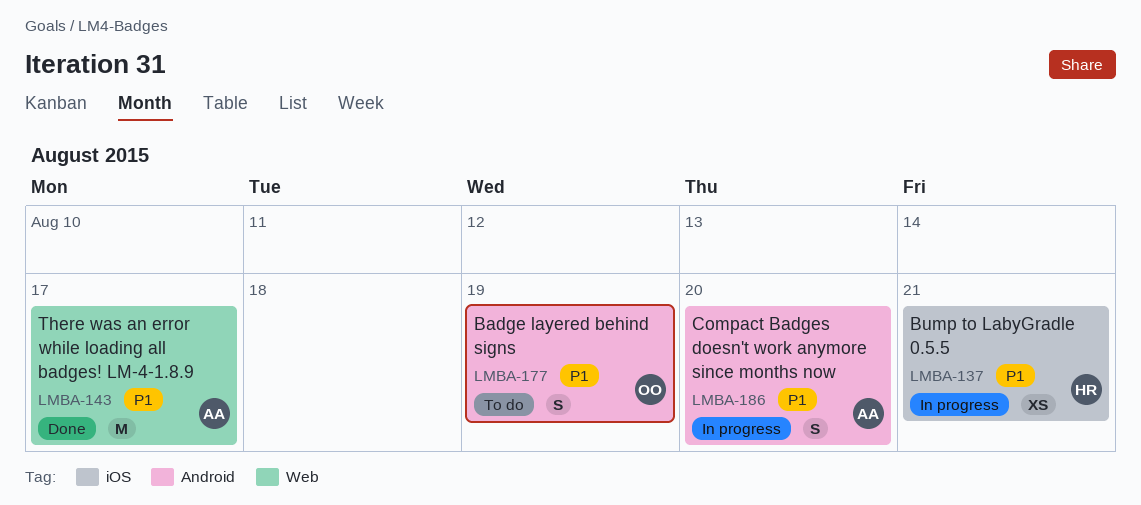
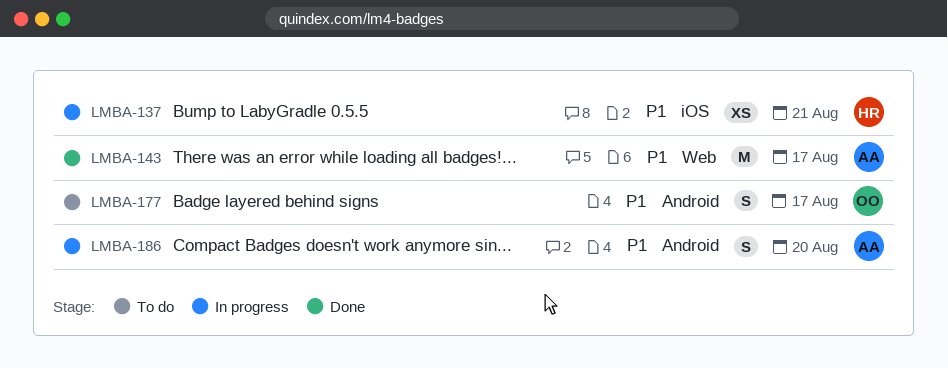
LMBA-177, due: Aug 19 -> Aug 17

